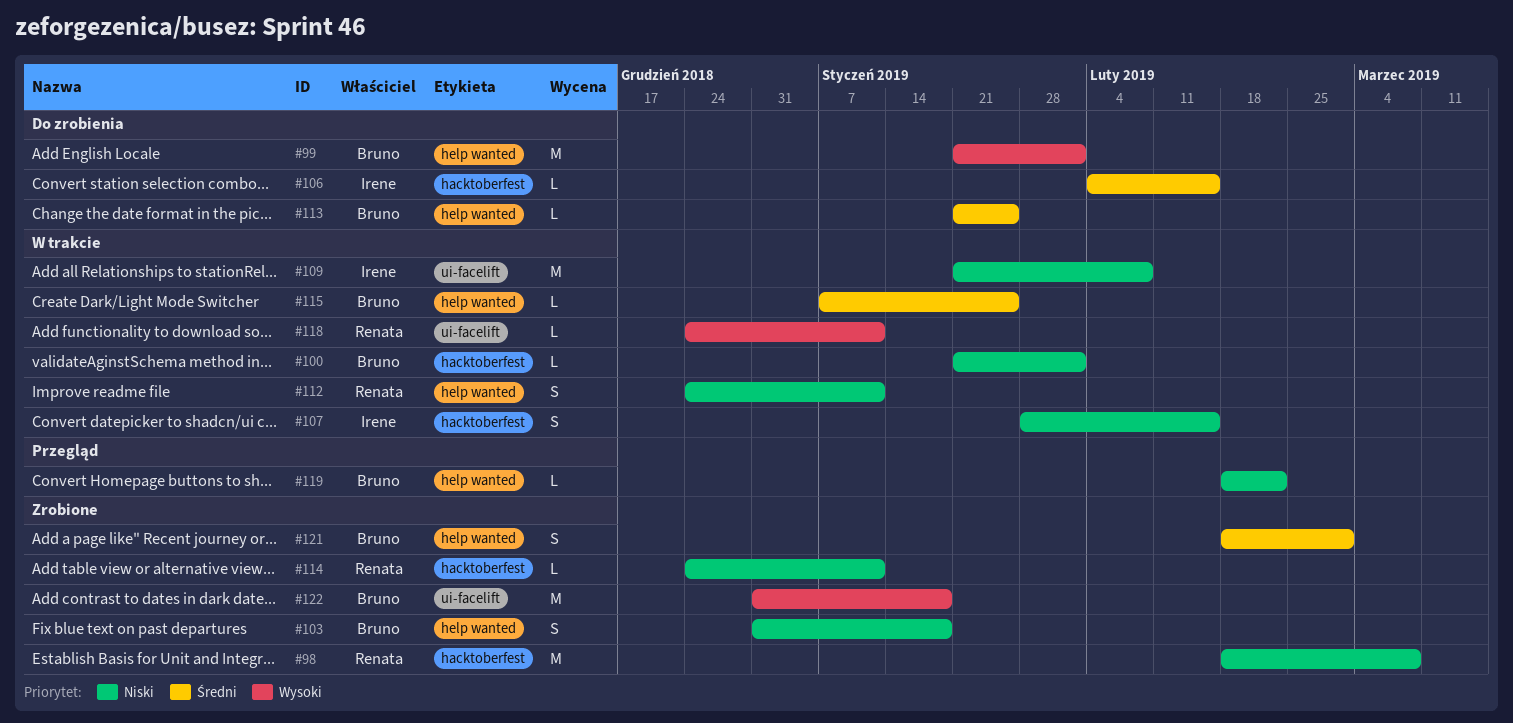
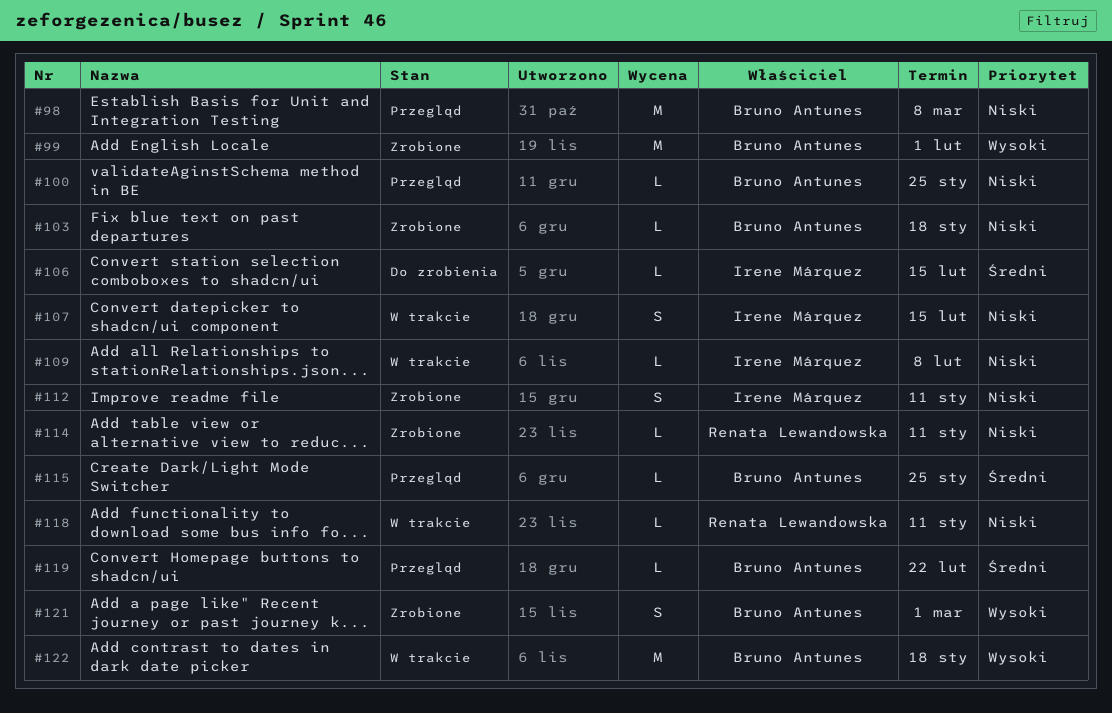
#98, status: Zrobione -> Przegląd
#98, owner: Renata Lewandowska -> Bruno Antunes
#99, status: Do zrobienia -> Zrobione
#100, status: W trakcie -> Przegląd
#100, due: Feb 1 -> Jan 25
#103, estimate: S -> L
#109, estimate: M -> L
#112, status: W trakcie -> Zrobione
#112, owner: Renata Lewandowska -> Irene Márquez
#113: present -> none
#115, status: W trakcie -> Przegląd
#118, priority: Wysoki -> Niski
#119, priority: Niski -> Średni
#121, priority: Średni -> Wysoki
#122, status: Zrobione -> W trakcie

